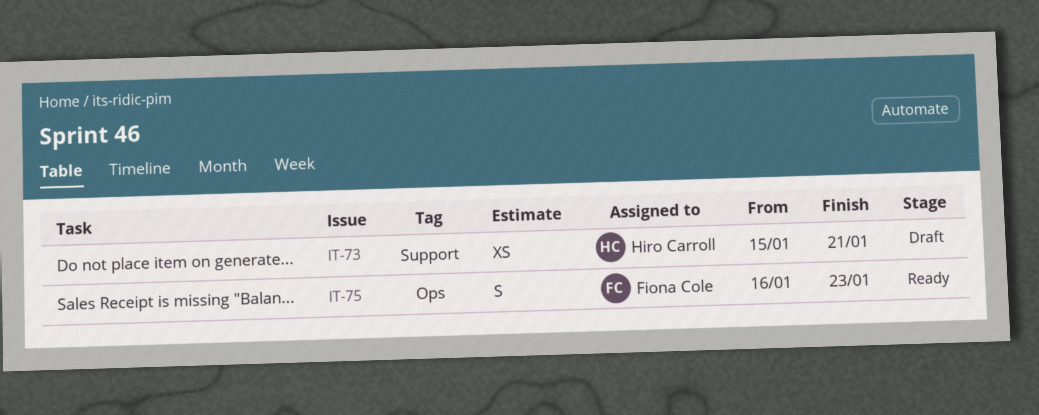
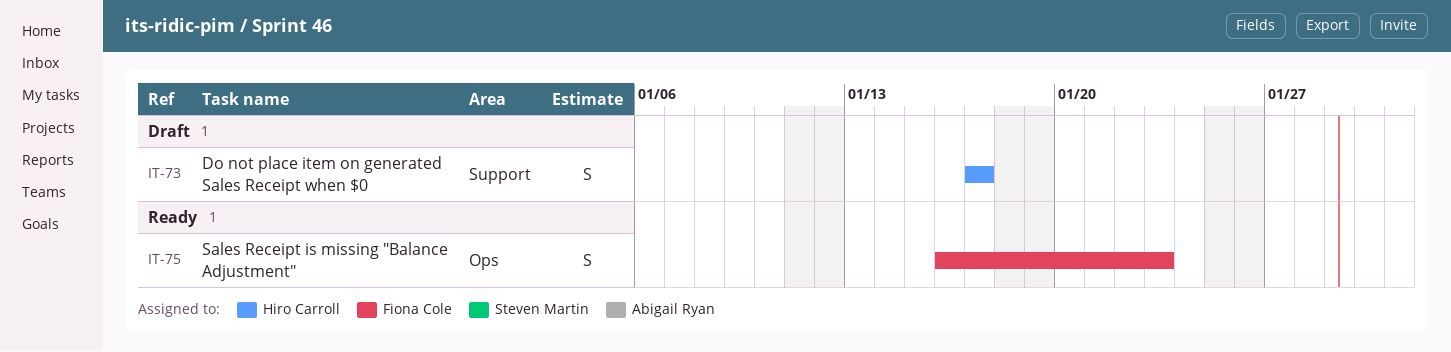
IT-73, estimate: XS -> S
IT-73, start: Jan 15 -> Jan 17
IT-73, due: Jan 21 -> Jan 17

